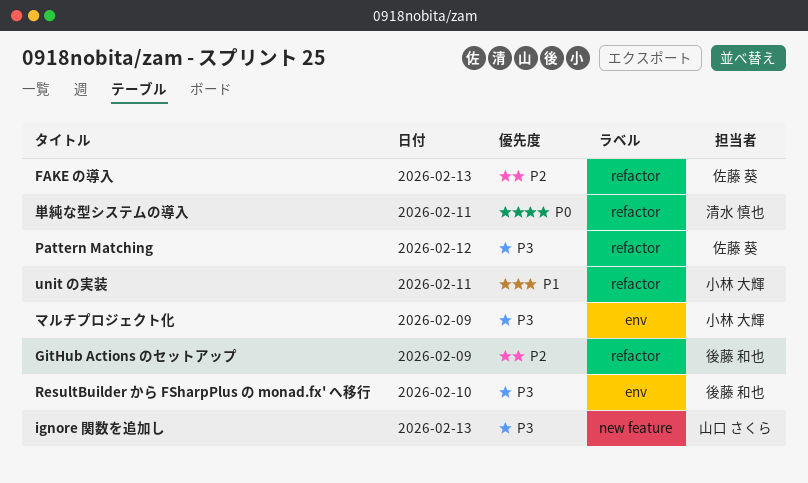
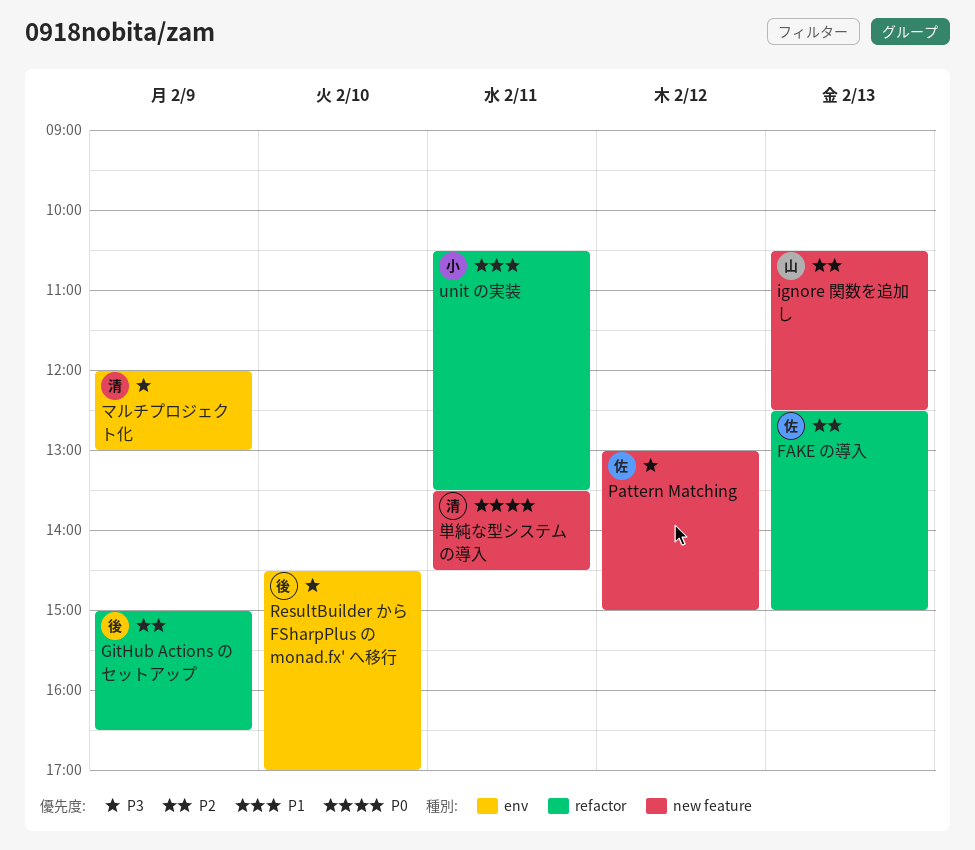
ignore 関数を追加し, priority: P3 -> P2
Pattern Matching, label: refactor -> new feature
マルチプロジェクト化, owner: 小林 大輝 -> 清水 慎也
単純な型システムの導入, label: refactor -> new feature

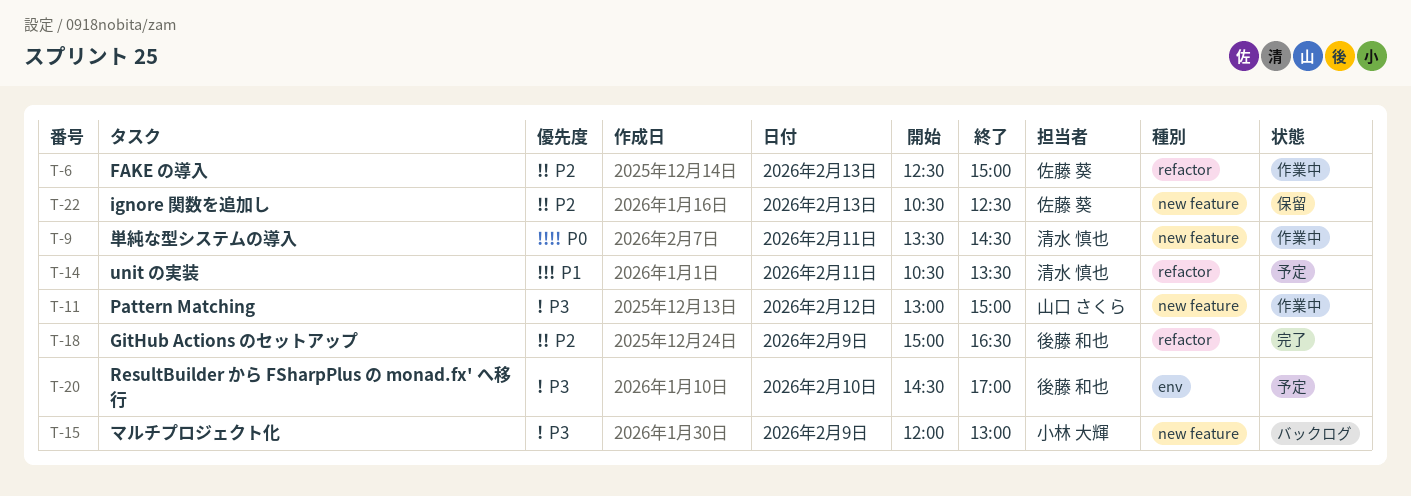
ignore 関数を追加し, owner: 山口 さくら -> 佐藤 葵
Pattern Matching, owner: 佐藤 葵 -> 山口 さくら
unit の実装, owner: 小林 大輝 -> 清水 慎也
マルチプロジェクト化, owner: 清水 慎也 -> 小林 大輝
マルチプロジェクト化, label: env -> new feature

